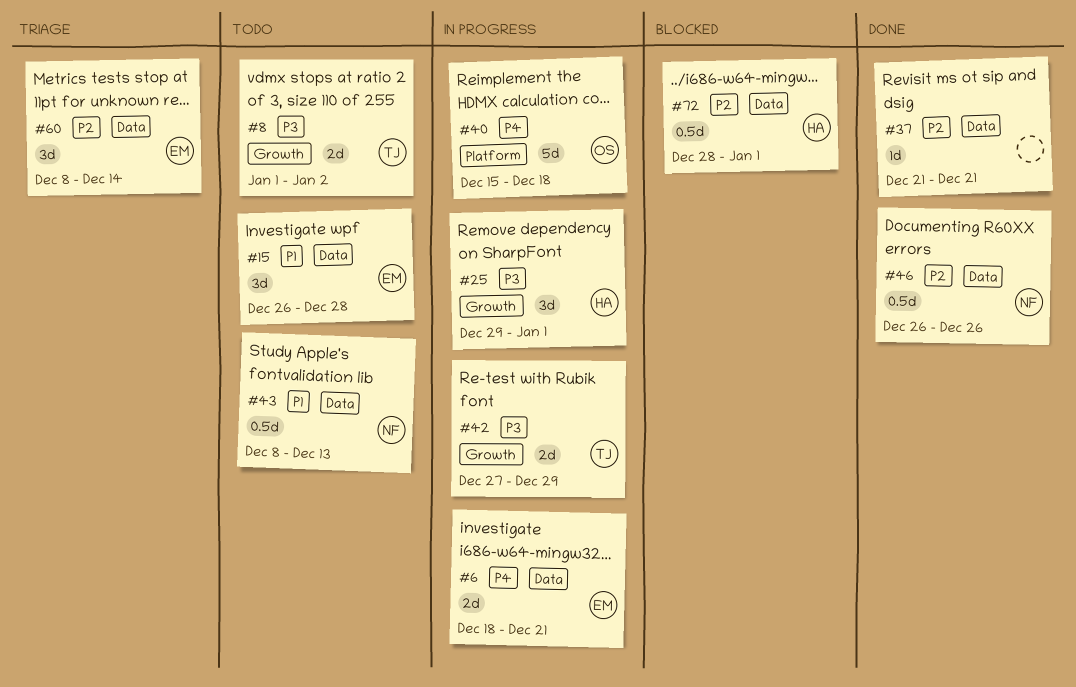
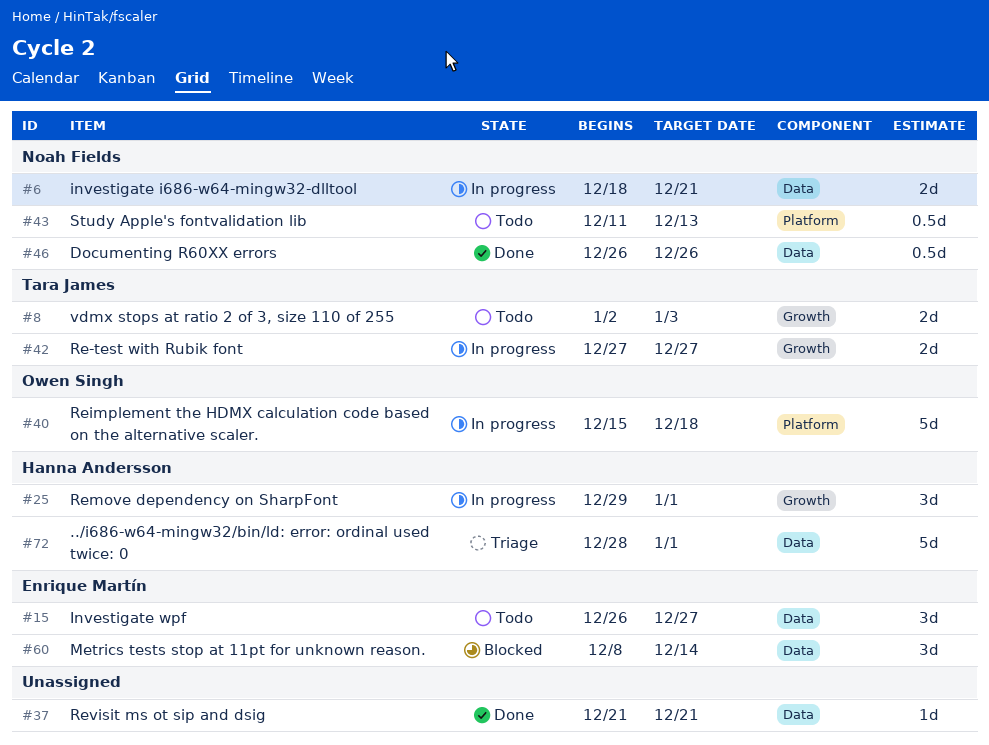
#6, owner: Enrique Martín -> Noah Fields
#8, start: Jan 1 -> Jan 2
#8, due: Jan 2 -> Jan 3
#15, due: Dec 28 -> Dec 27
#42, due: Dec 29 -> Dec 27
#43, label: Data -> Platform
#43, start: Dec 8 -> Dec 11
#60, status: Triage -> Blocked
#72, status: Blocked -> Triage
#72, estimate: 0.5d -> 5d

